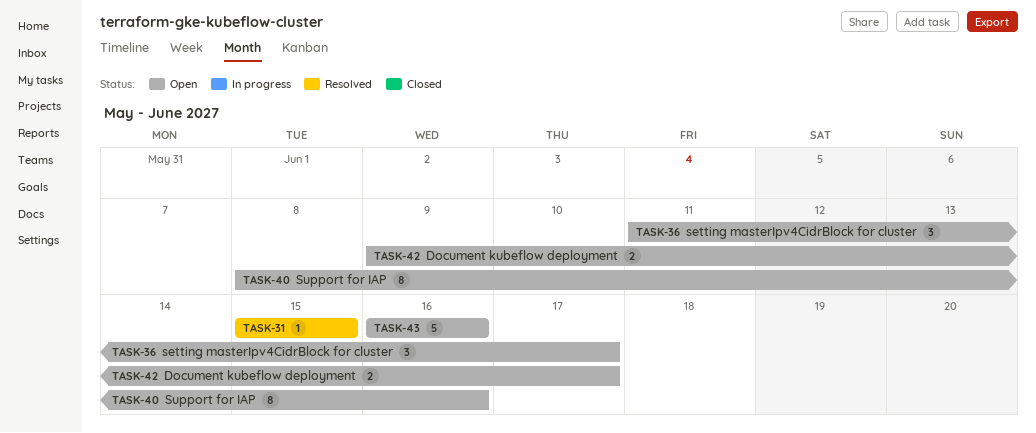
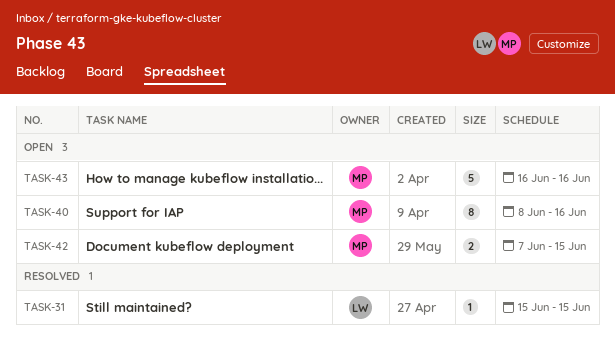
TASK-36: present -> none
TASK-42, start: Jun 9 -> Jun 7
TASK-42, due: Jun 17 -> Jun 15

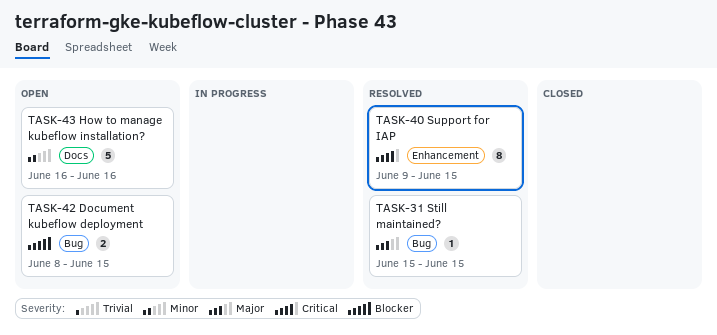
TASK-40, status: Open -> Resolved
TASK-40, start: Jun 8 -> Jun 9
TASK-40, due: Jun 16 -> Jun 15
TASK-42, start: Jun 7 -> Jun 8

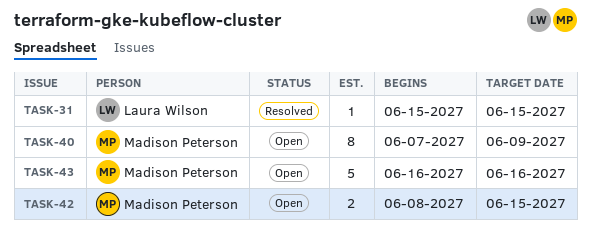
TASK-40, status: Resolved -> Open
TASK-40, start: Jun 9 -> Jun 7
TASK-40, due: Jun 15 -> Jun 9

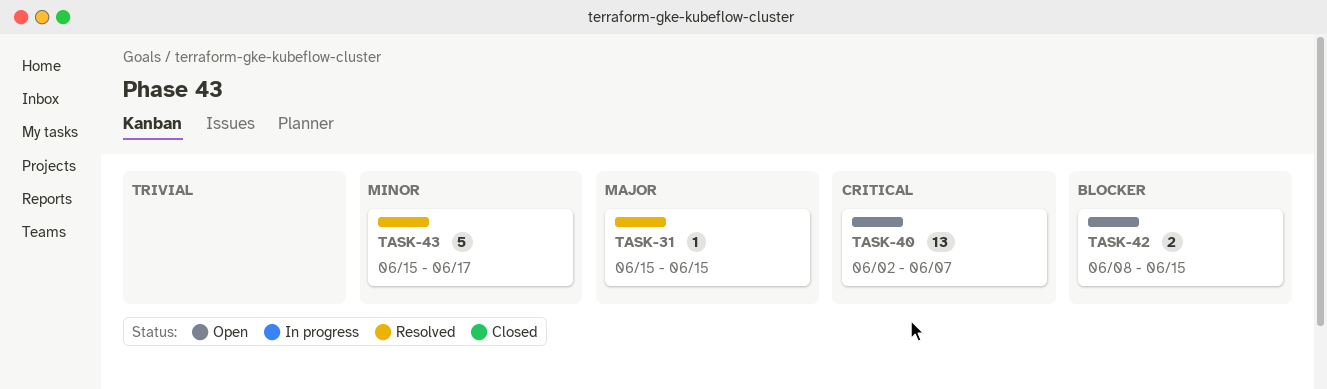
TASK-40, estimate: 8 -> 13
TASK-40, start: Jun 7 -> Jun 2
TASK-40, due: Jun 9 -> Jun 7
TASK-43, status: Open -> Resolved
TASK-43, start: Jun 16 -> Jun 15
TASK-43, due: Jun 16 -> Jun 17

